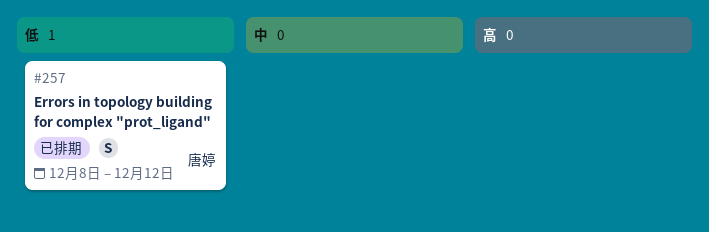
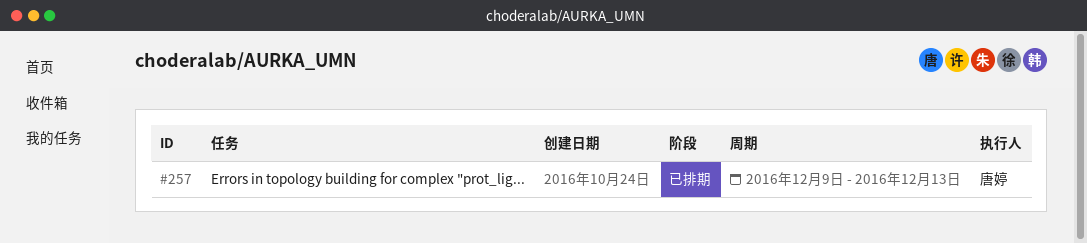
#257, start: Dec 8 -> Dec 9
#257, due: Dec 12 -> Dec 13

